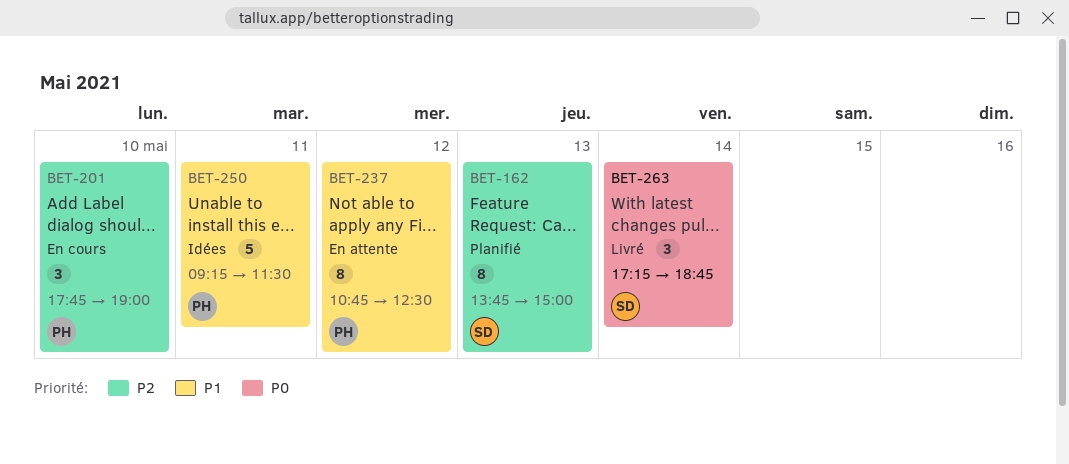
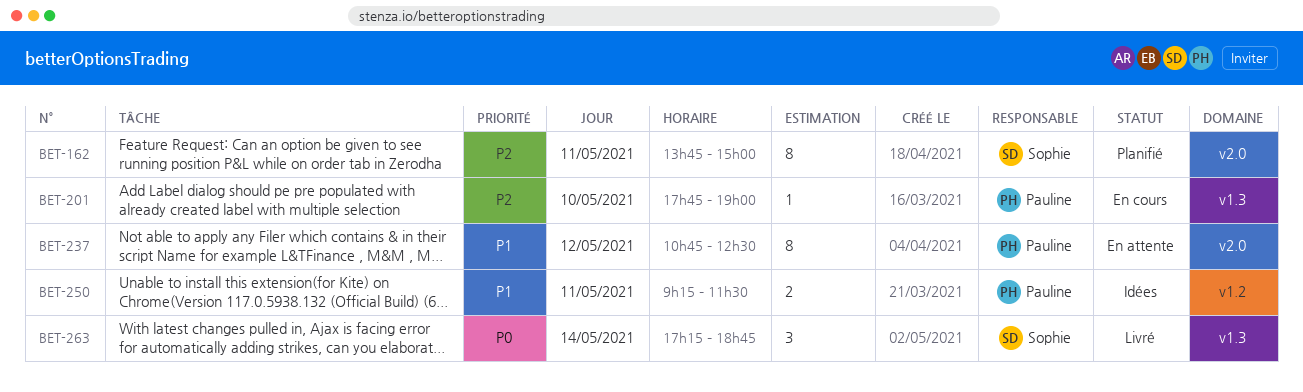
BET-162, day: May 13 -> May 11
BET-201, estimate: 3 -> 1
BET-250, estimate: 5 -> 2

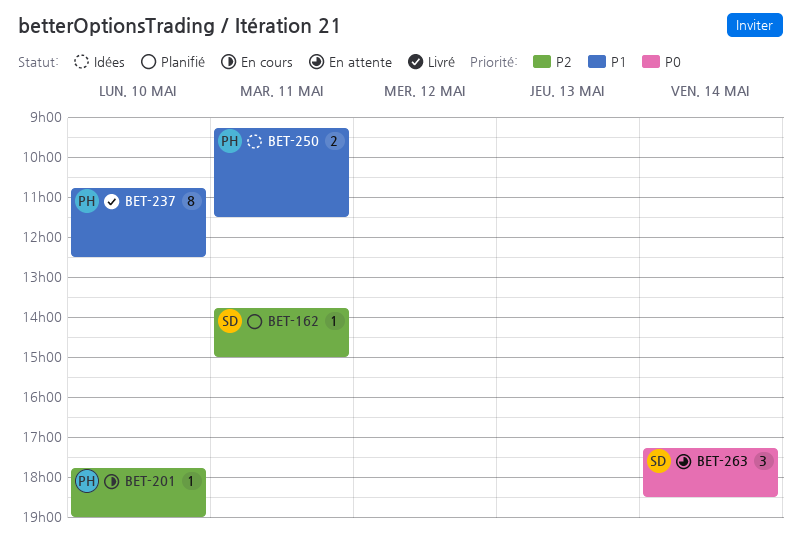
BET-162, estimate: 8 -> 1
BET-237, status: En attente -> Livré
BET-237, day: May 12 -> May 10
BET-263, status: Livré -> En attente
BET-263, ends: 18:45 -> 18:30

